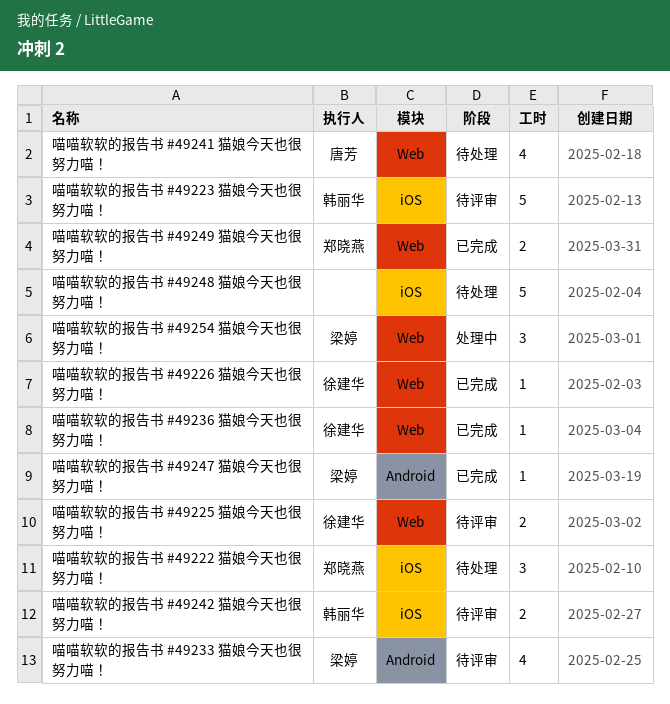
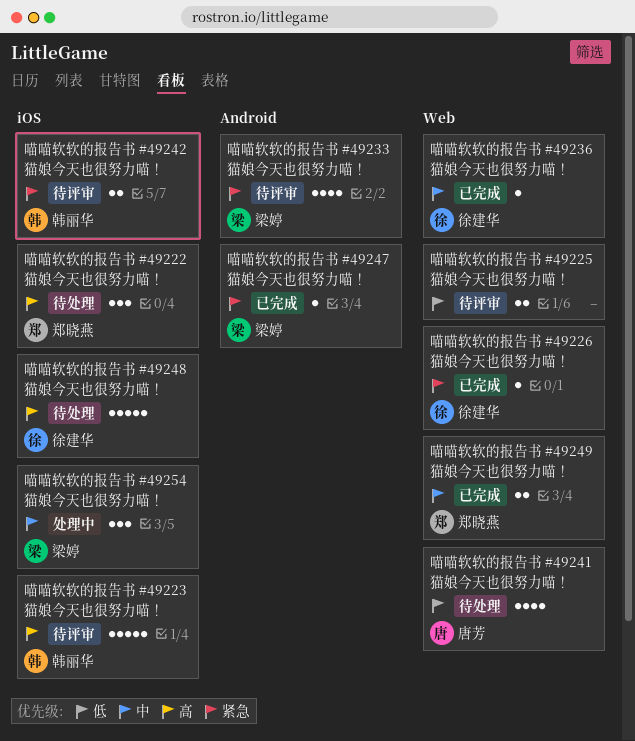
喵喵软软的报告书 #49225 猫娘今天也很努力喵！, owner: 徐建华 -> none
喵喵软软的报告书 #49248 猫娘今天也很努力喵！, owner: none -> 徐建华
喵喵软软的报告书 #49254 猫娘今天也很努力喵！, label: Web -> iOS

